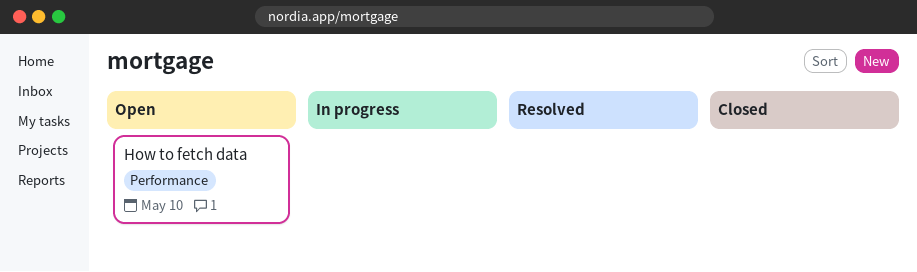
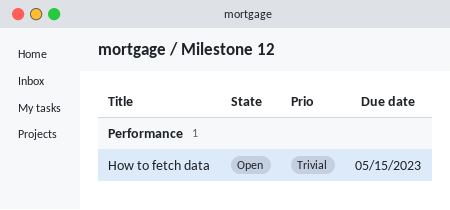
How to fetch data, due: May 10 -> May 15

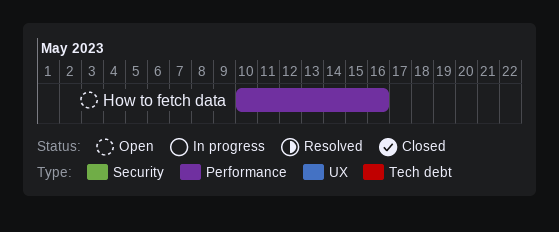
How to fetch data, due: May 15 -> May 16

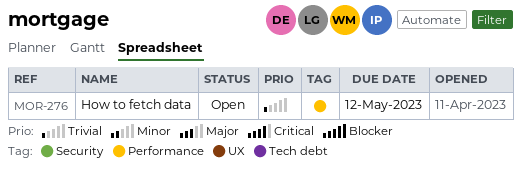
How to fetch data, due: May 16 -> May 12

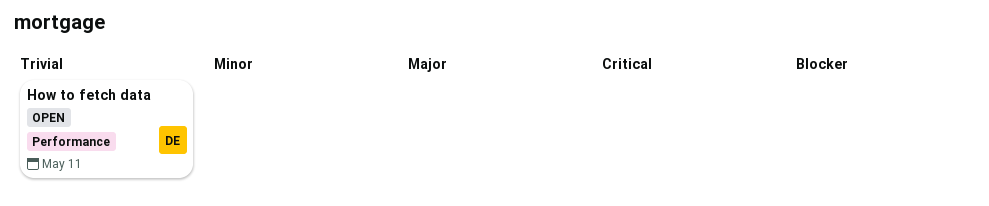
How to fetch data, due: May 12 -> May 11

